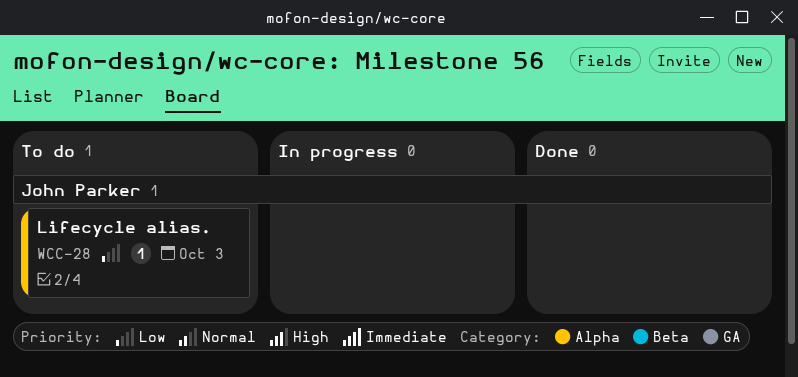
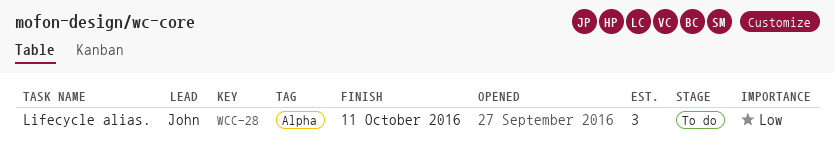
WCC-28, estimate: 1 -> 3
WCC-28, due: Oct 3 -> Oct 11

